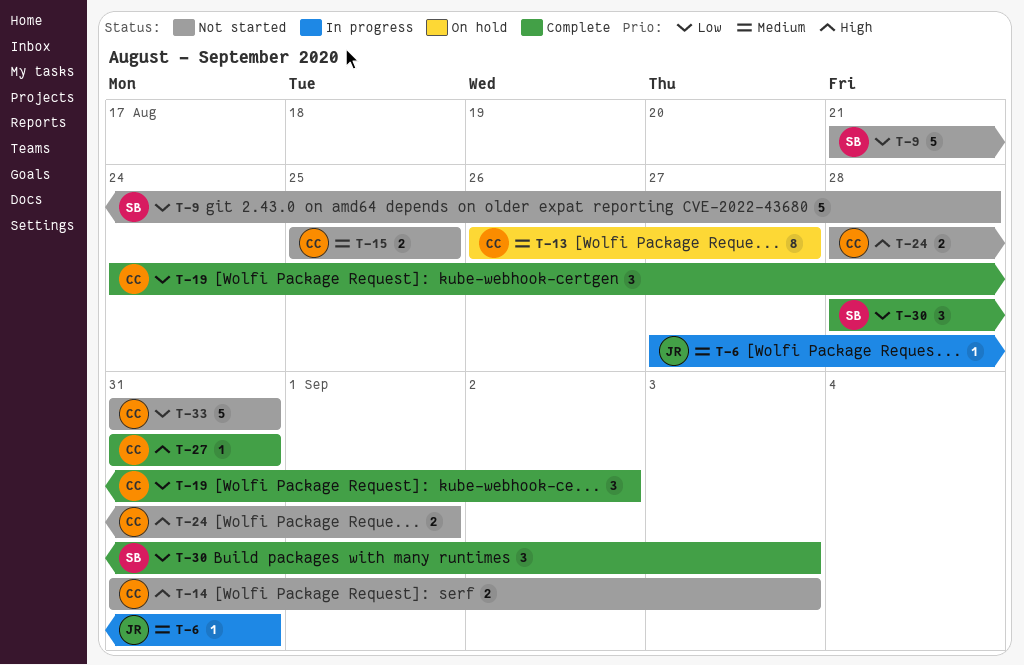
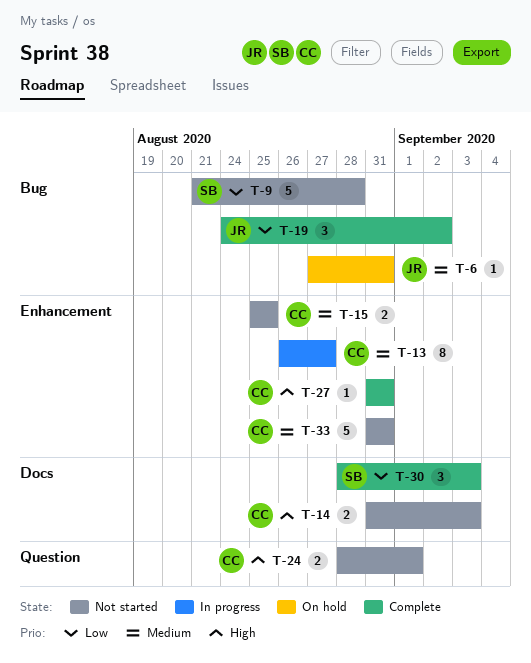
T-6, status: In progress -> On hold
T-13, status: On hold -> In progress
T-19, owner: CC -> JR
T-33, priority: Low -> Medium

